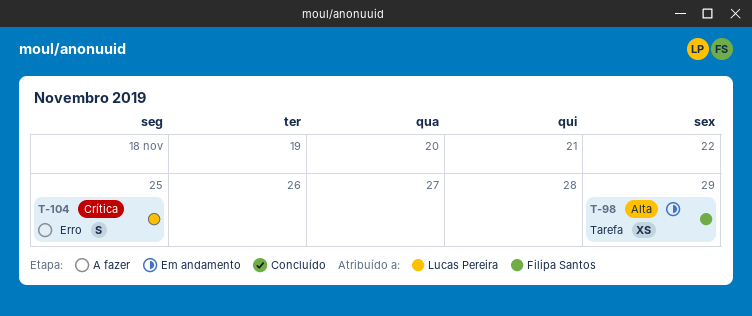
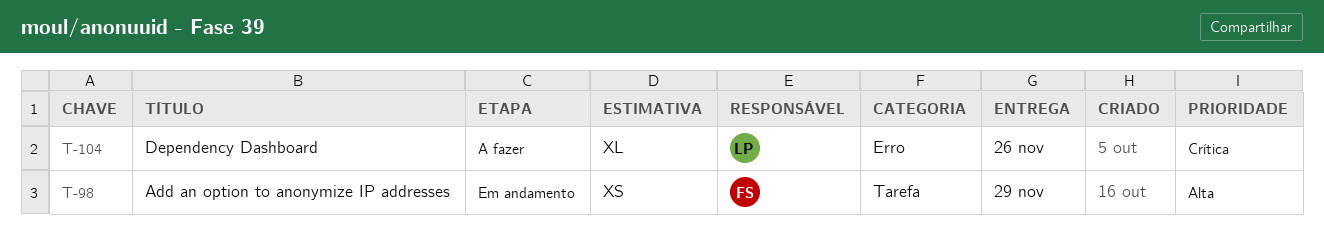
T-104, estimate: S -> XL
T-104, due: Nov 25 -> Nov 26

